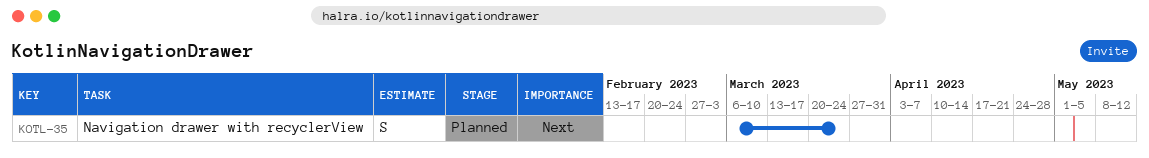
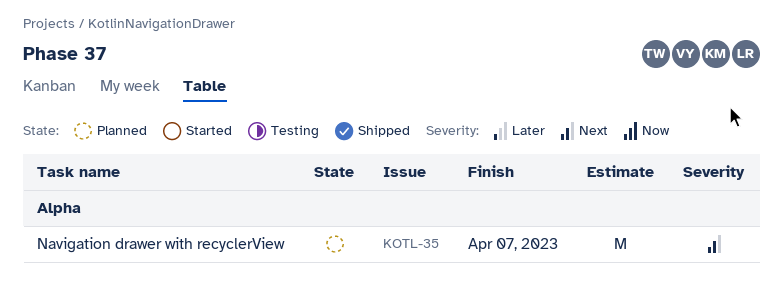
KOTL-35, estimate: S -> M
KOTL-35, due: Mar 24 -> Apr 7

